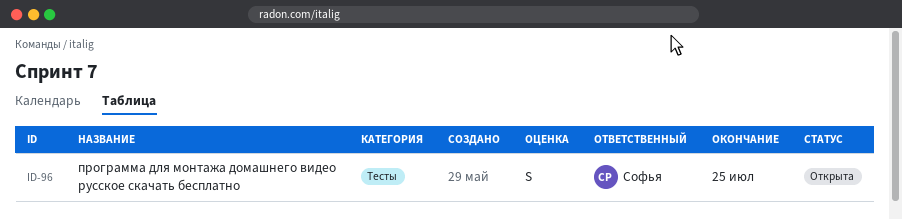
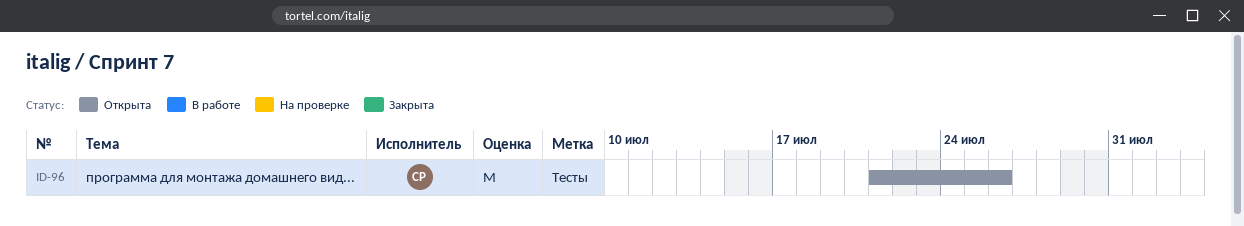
ID-96, estimate: S -> M
ID-96, due: Jul 25 -> Jul 26

